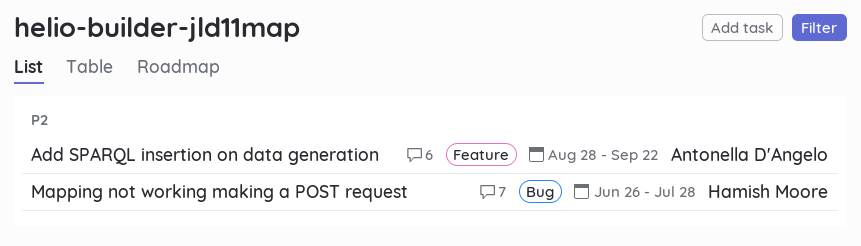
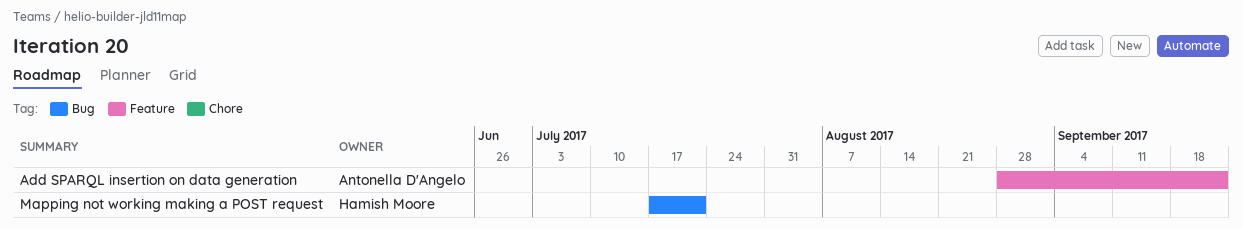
Mapping not working making a POST request, start: Jun 26 -> Jul 17
Mapping not working making a POST request, due: Jul 28 -> Jul 21

